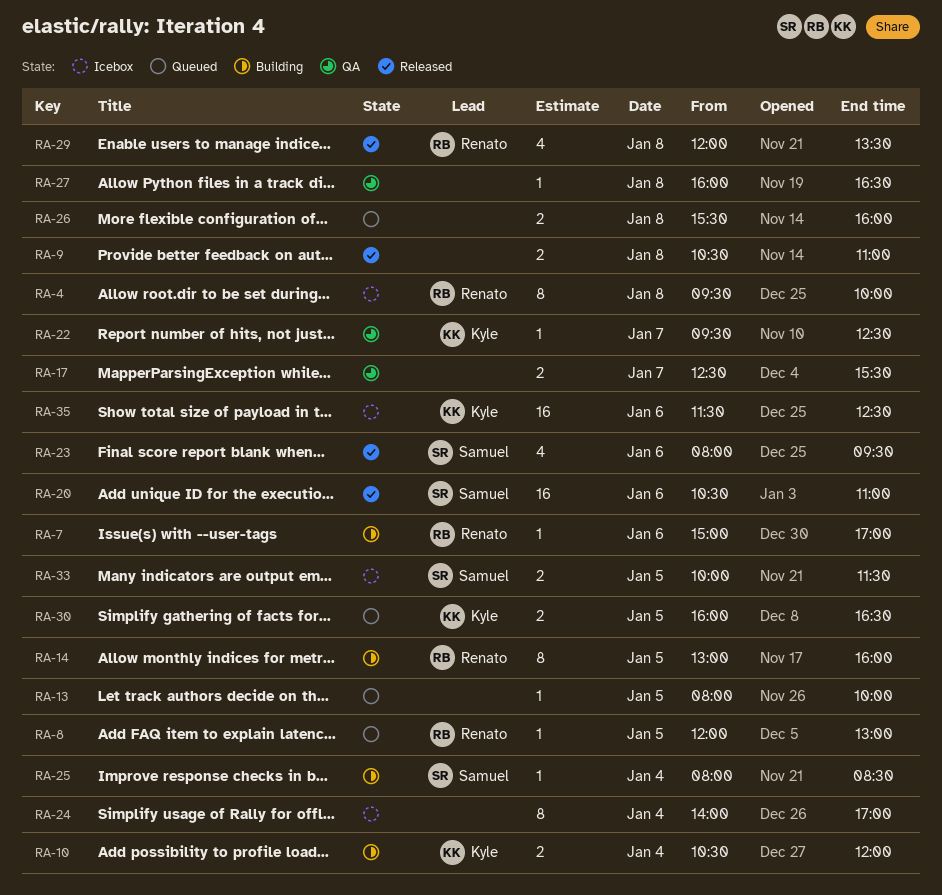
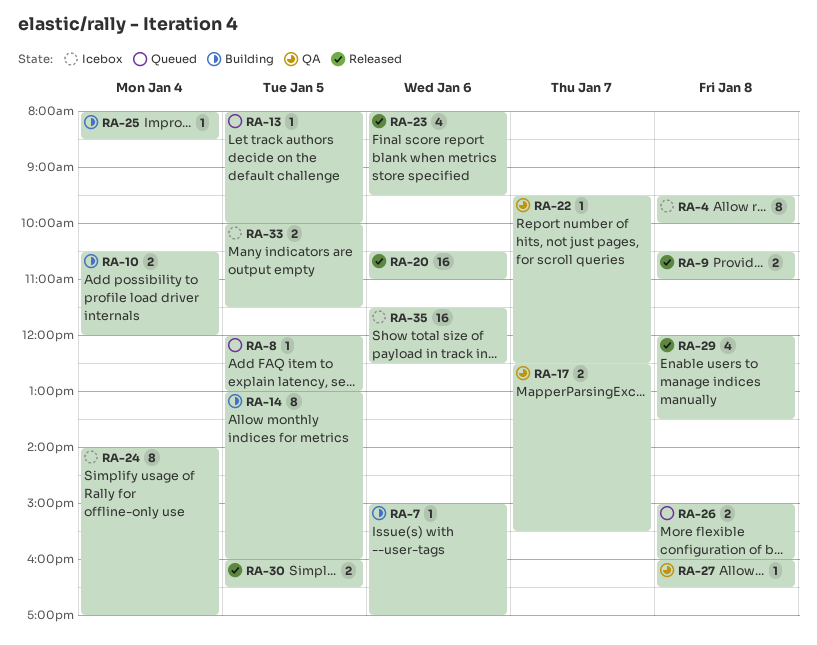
RA-26, begins: 15:30 -> 15:00
RA-30, status: Queued -> Released

